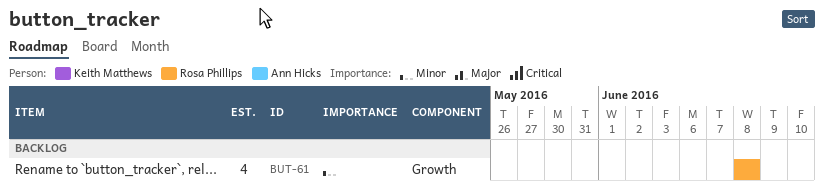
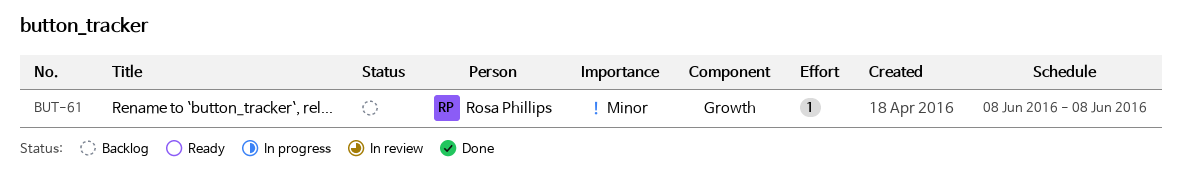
BUT-61, estimate: 4 -> 1

